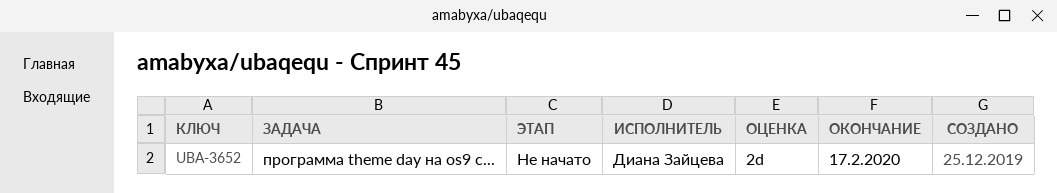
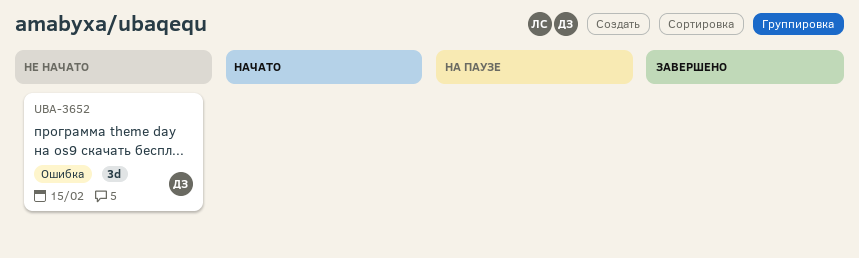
UBA-3652, estimate: 2d -> 3d
UBA-3652, due: Feb 17 -> Feb 15

